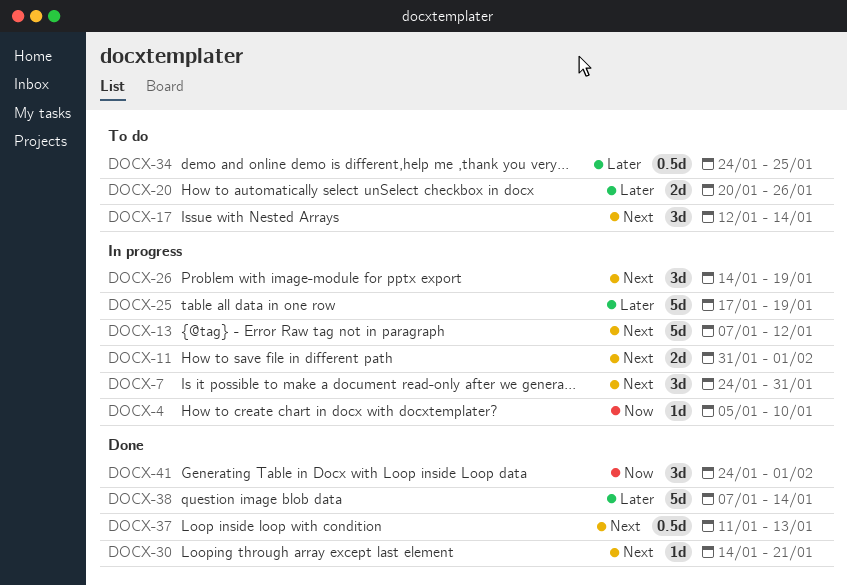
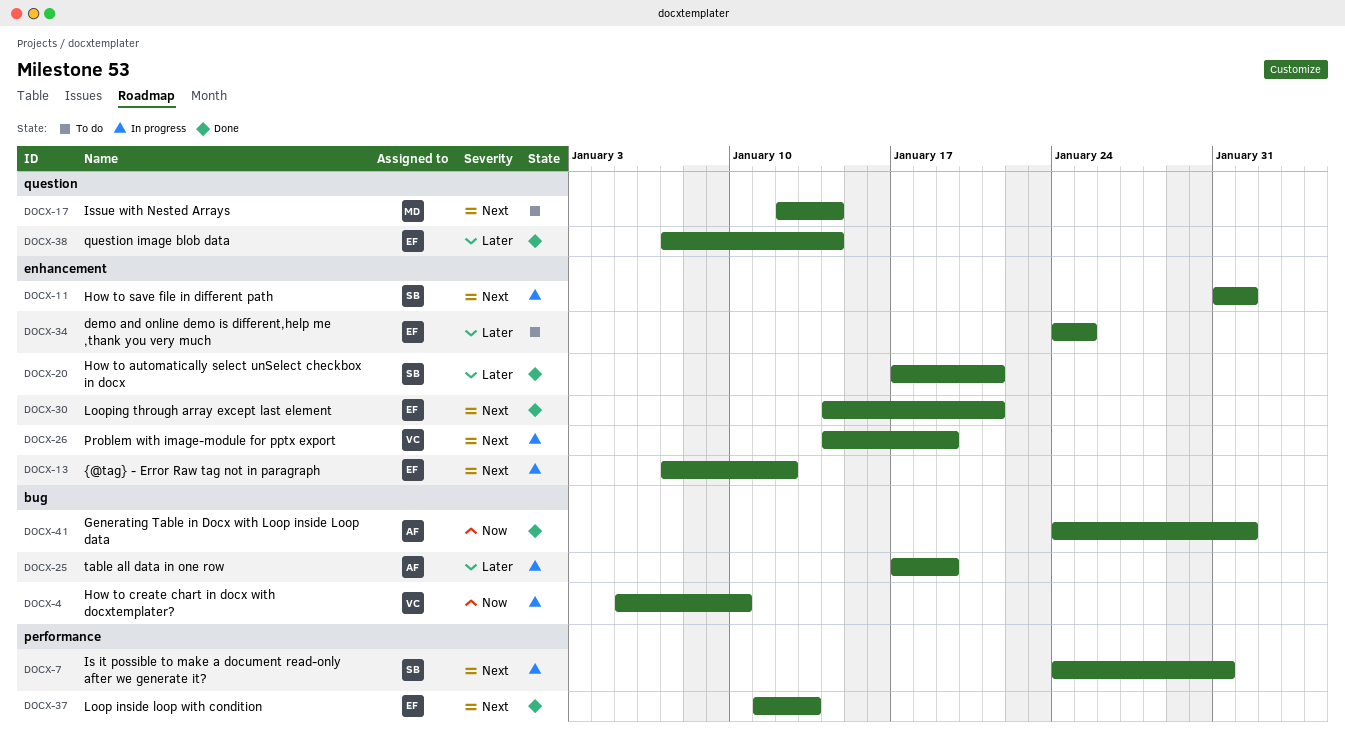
DOCX-20, status: To do -> Done
DOCX-20, start: Jan 20 -> Jan 17
DOCX-20, due: Jan 26 -> Jan 21

